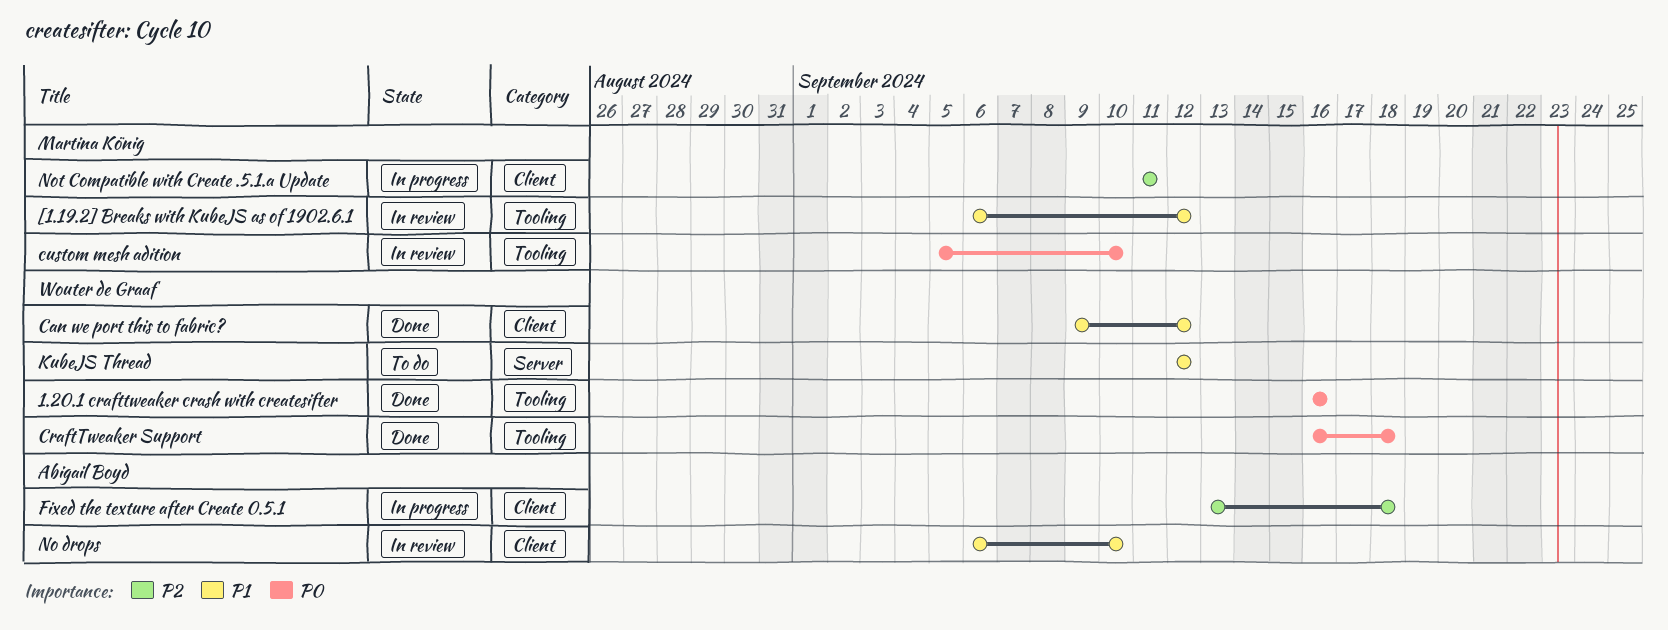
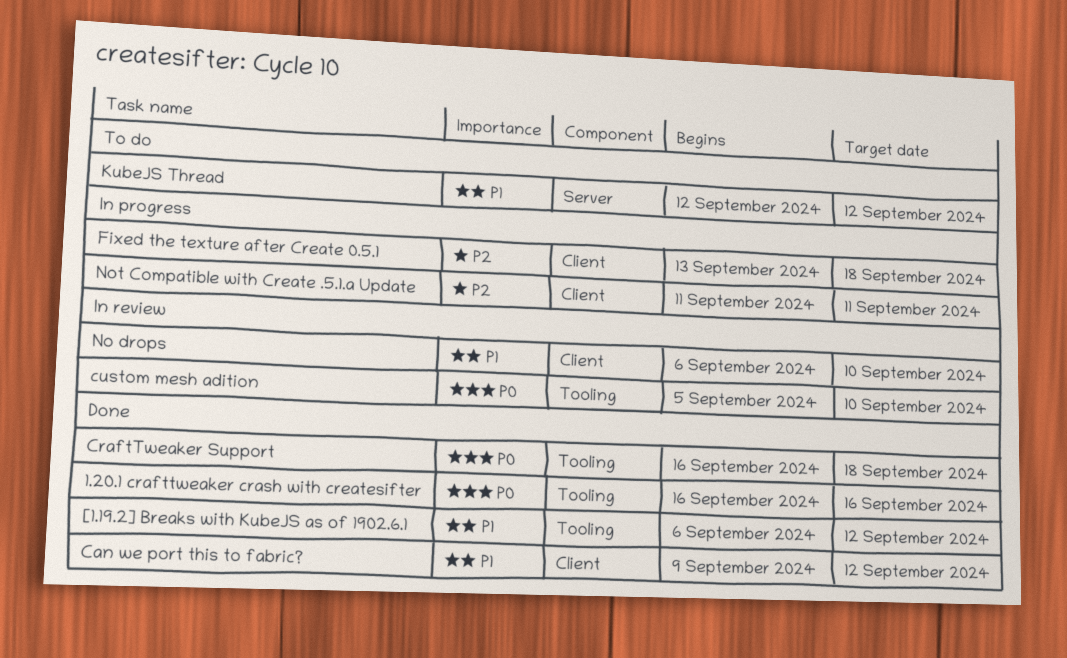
[1.19.2] Breaks with KubeJS as of 1902.6.1, status: In review -> Done

